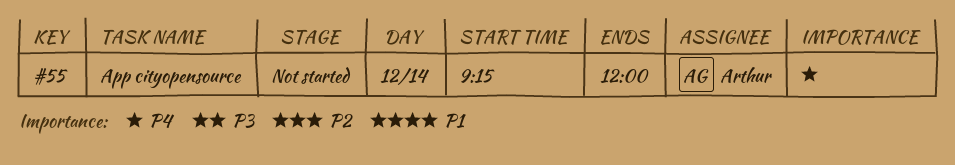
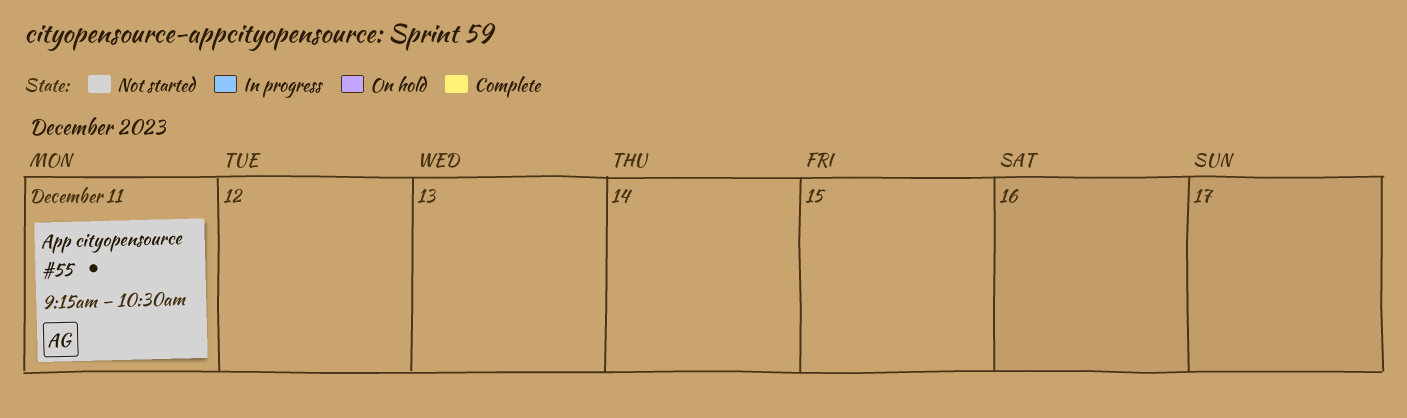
#55, day: Dec 14 -> Dec 11
#55, ends: 12:00 -> 10:30

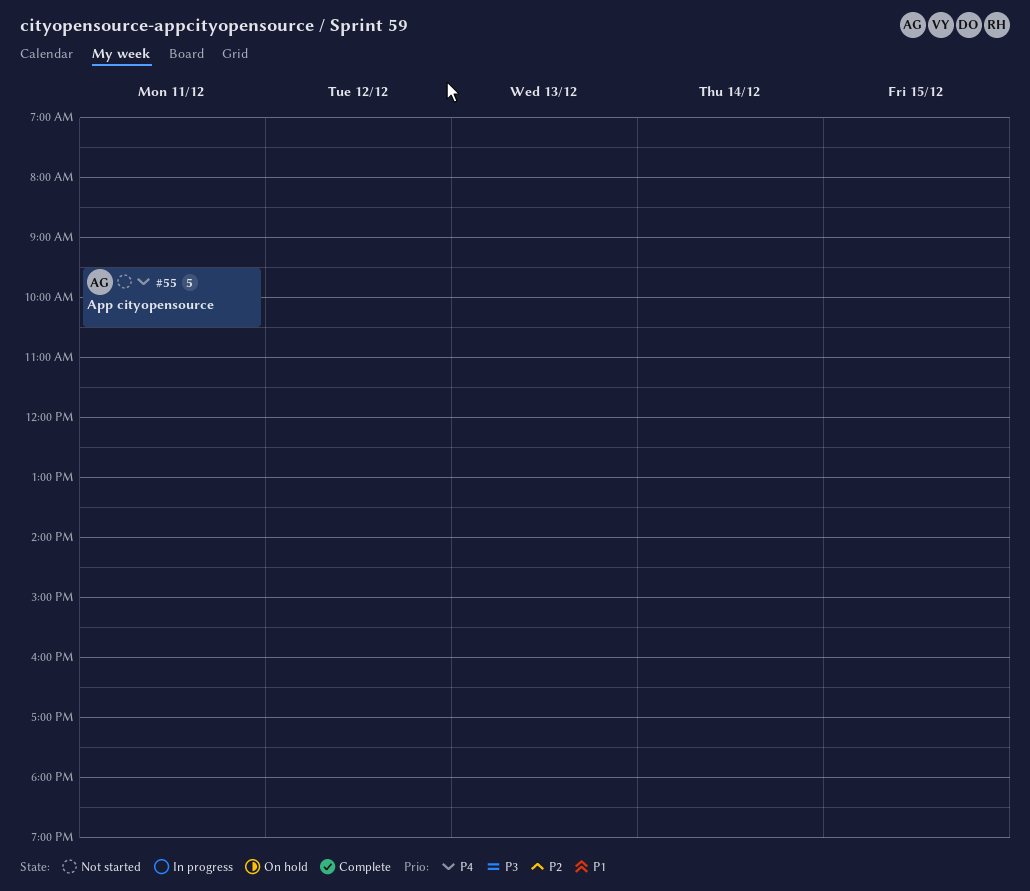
#55, estimate: 1 -> 5
#55, begins: 09:15 -> 09:30

